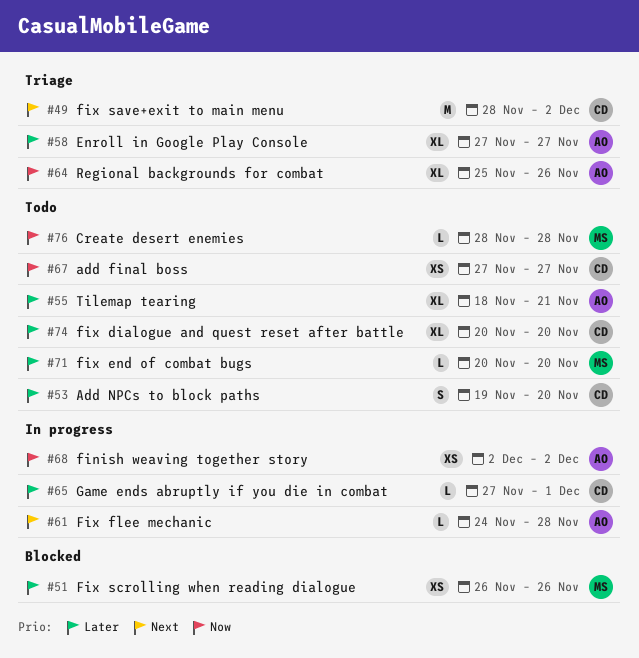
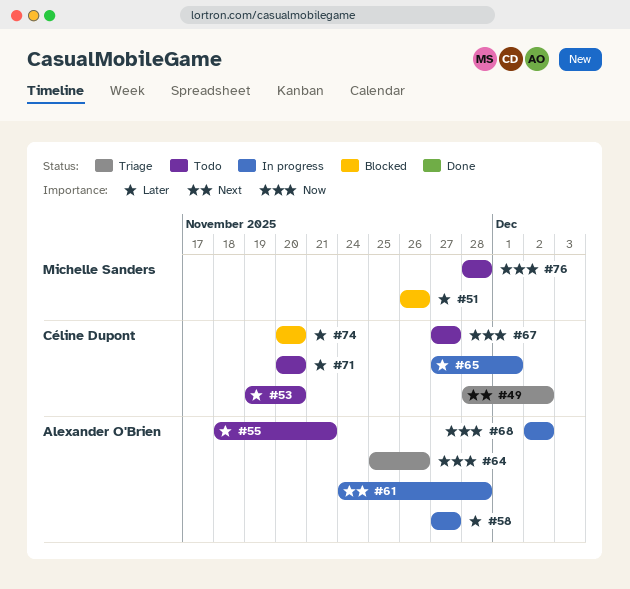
#58, status: Triage -> In progress
#71, owner: Michelle Sanders -> Céline Dupont
#74, status: Todo -> Blocked

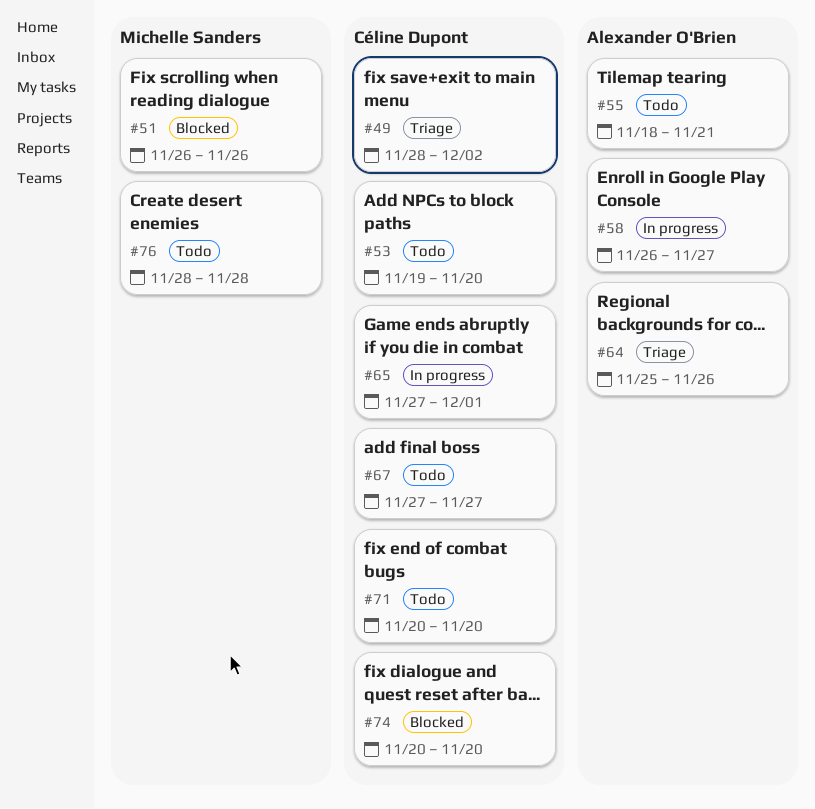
#58, start: Nov 27 -> Nov 26
#61: present -> none
#68: present -> none

